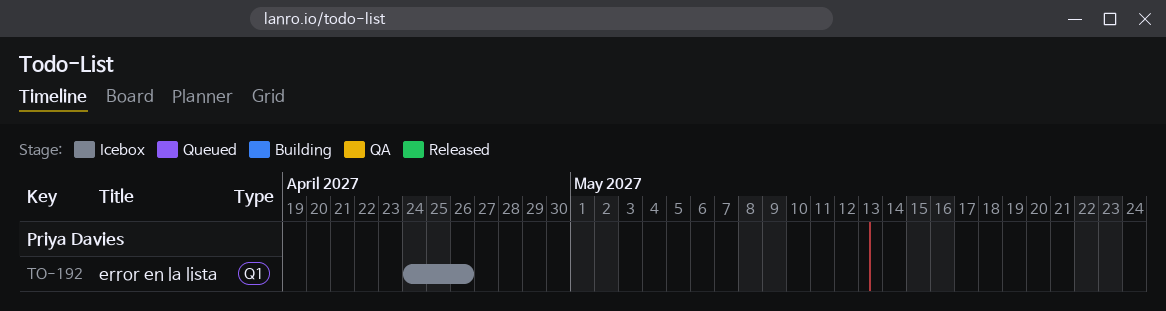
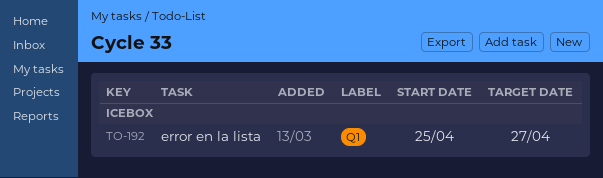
TO-192, start: Apr 24 -> Apr 25
TO-192, due: Apr 26 -> Apr 27

